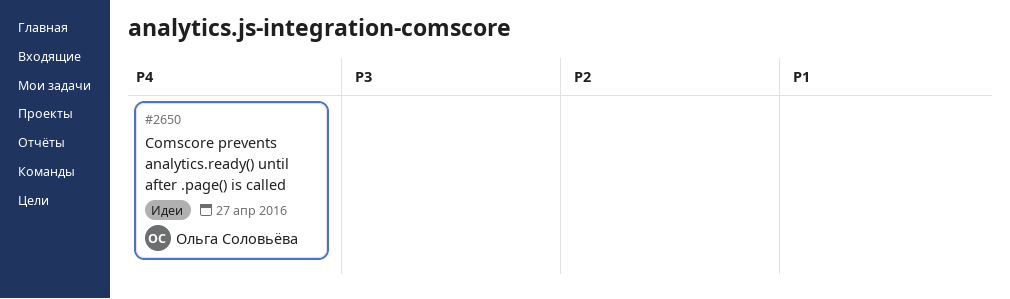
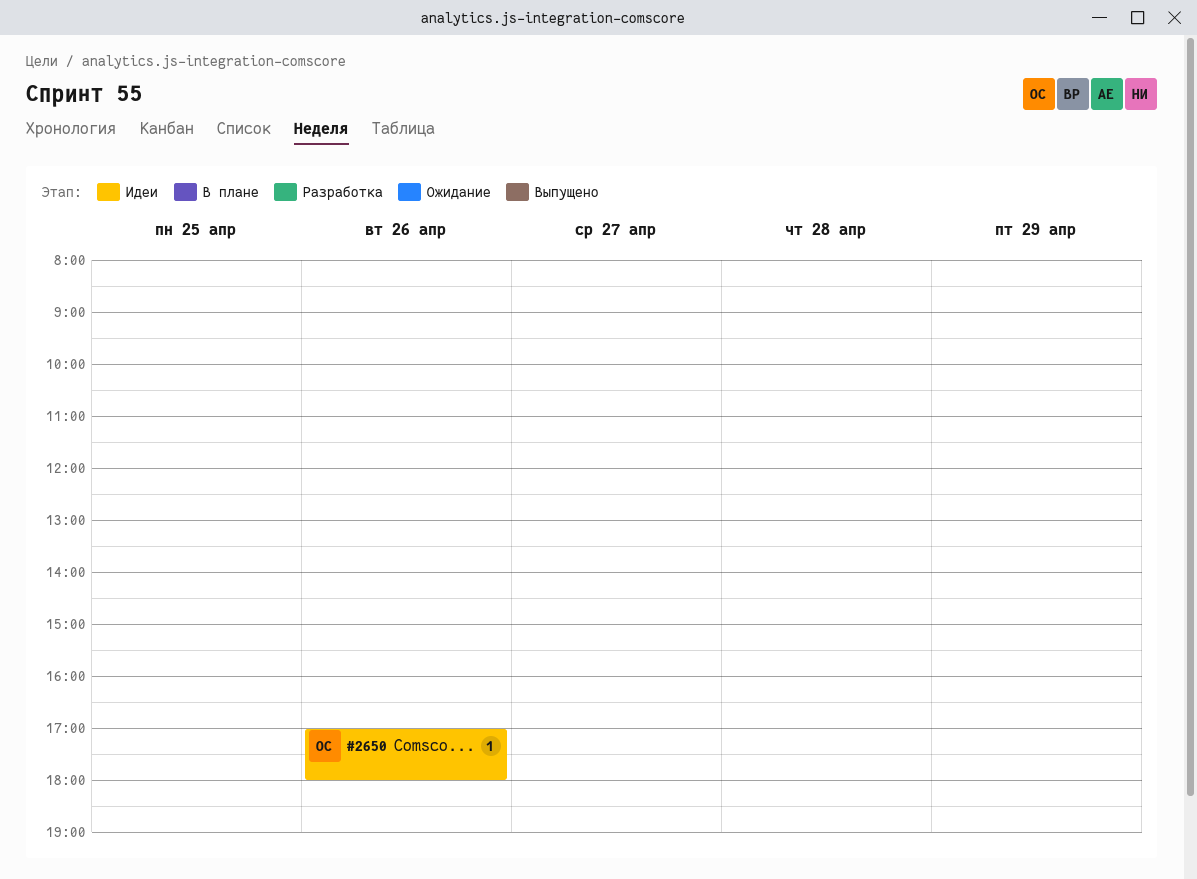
#2650, day: Apr 27 -> Apr 26

